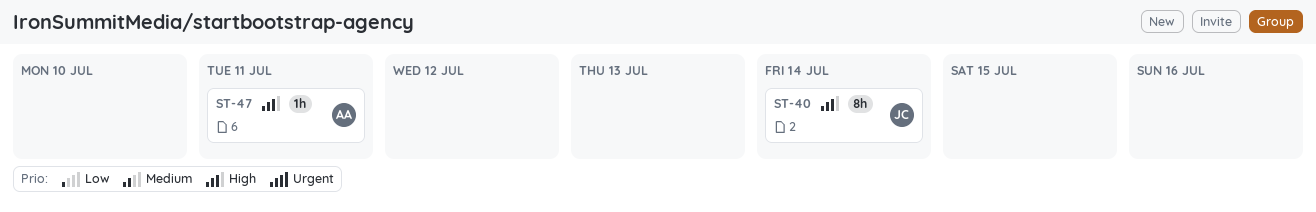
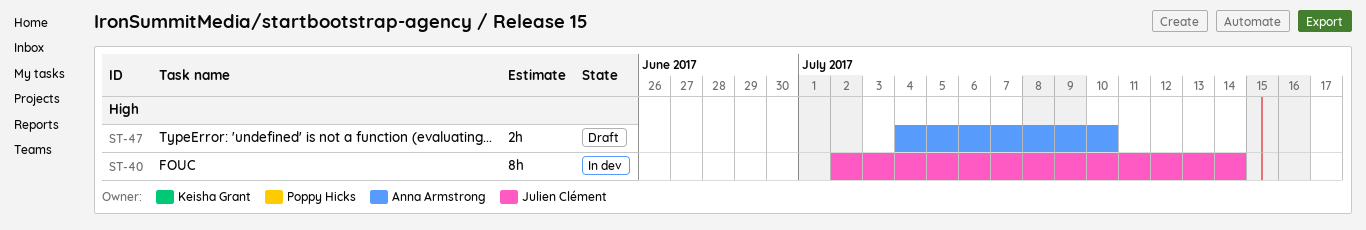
ST-47, estimate: 1h -> 2h
ST-47, due: Jul 11 -> Jul 10

